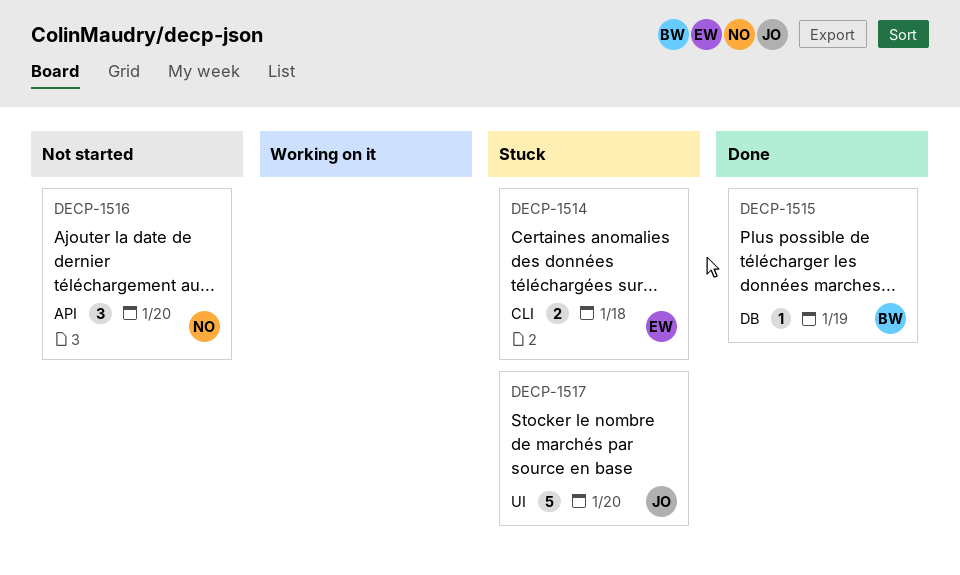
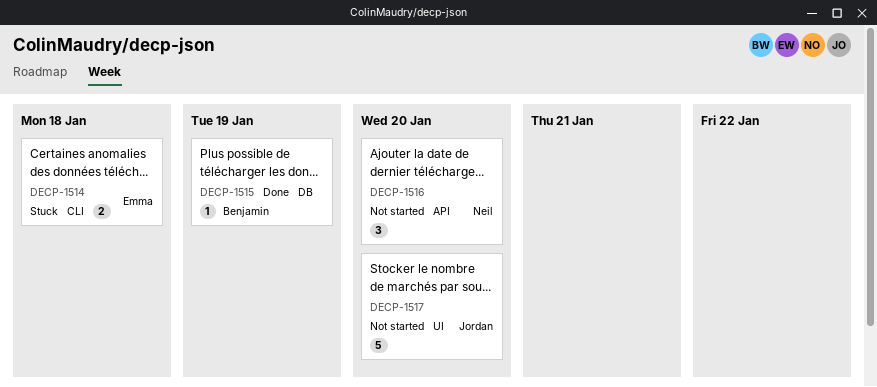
DECP-1517, status: Stuck -> Not started

